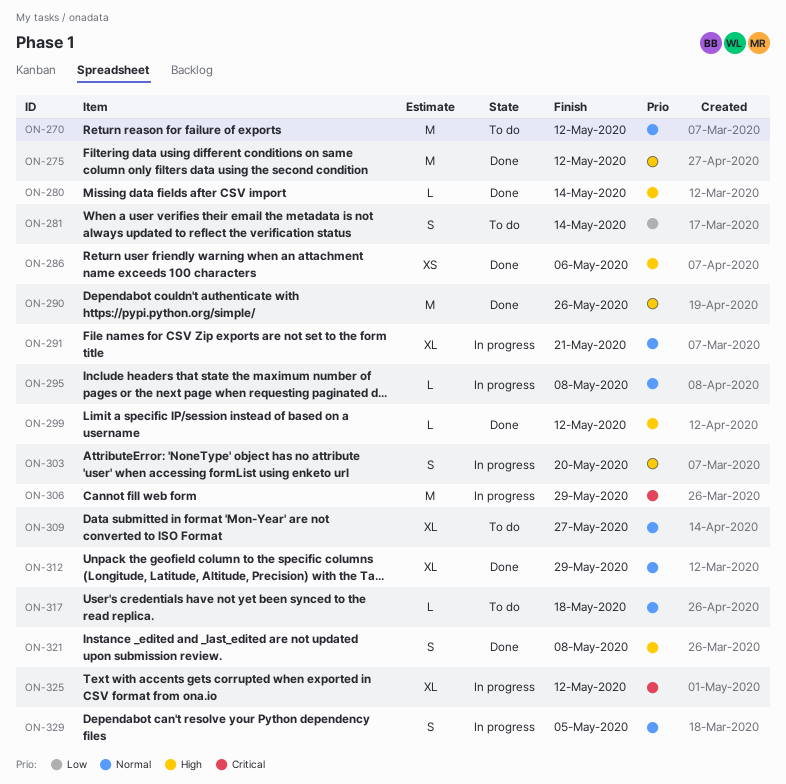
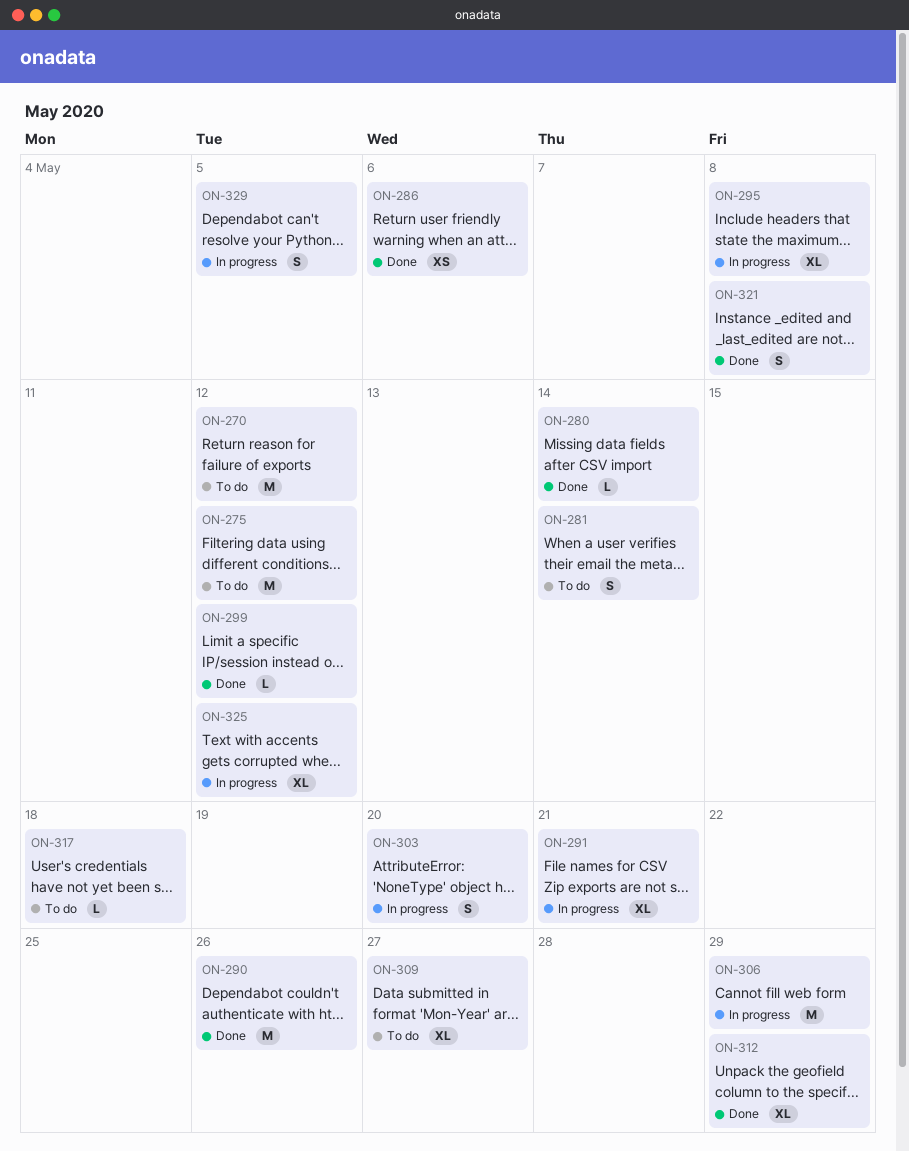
ON-275, status: Done -> To do
ON-295, estimate: L -> XL

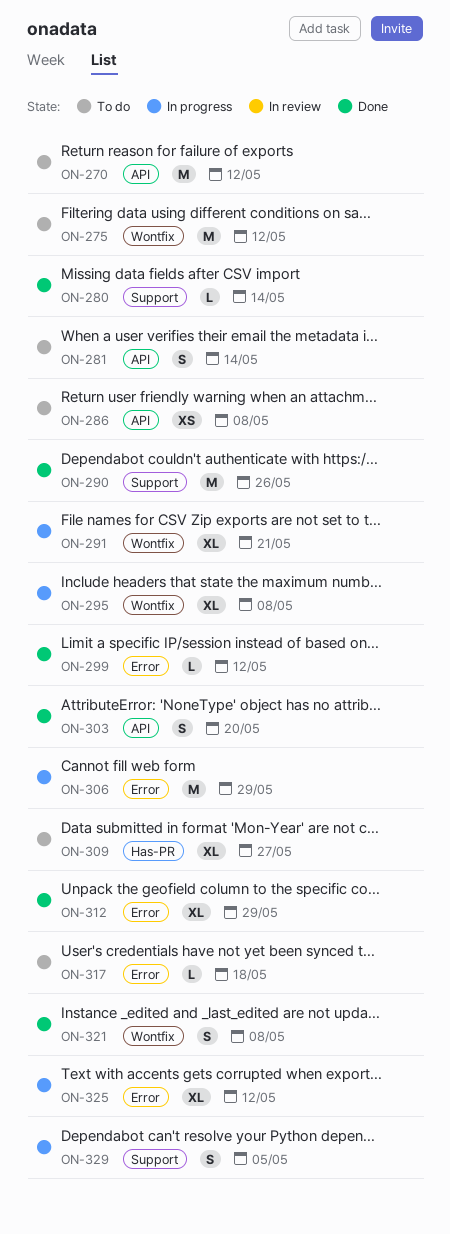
ON-286, status: Done -> To do
ON-286, due: May 6 -> May 8
ON-303, status: In progress -> Done

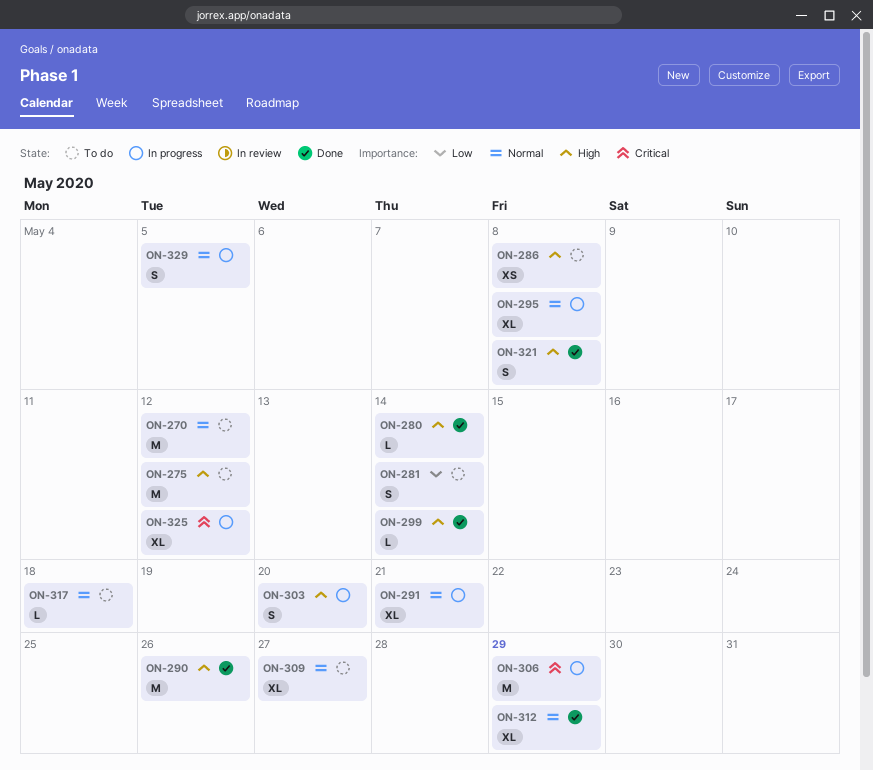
ON-299, due: May 12 -> May 14
ON-303, status: Done -> In progress

